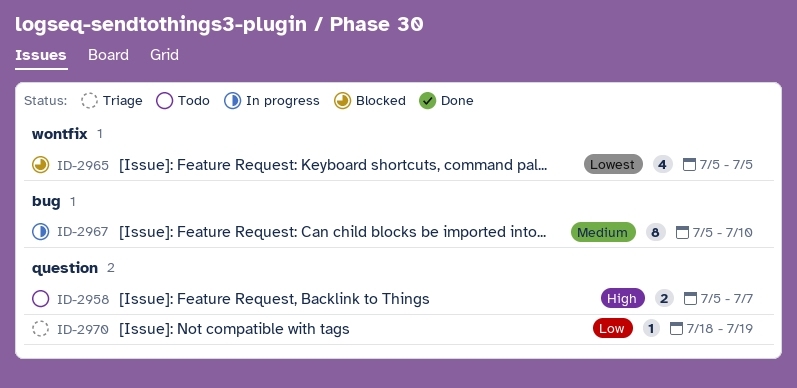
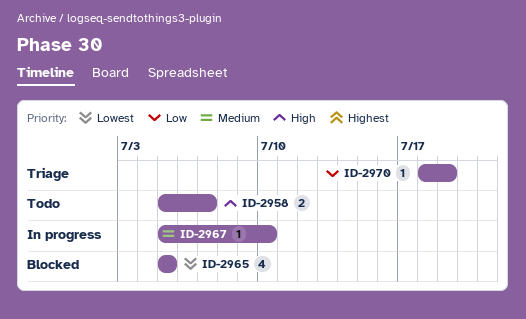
ID-2967, estimate: 8 -> 1

